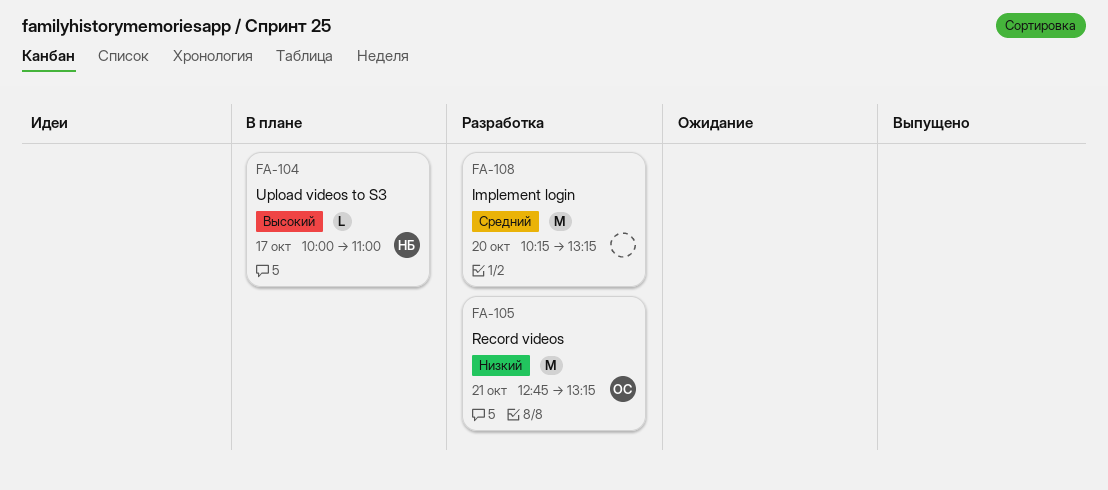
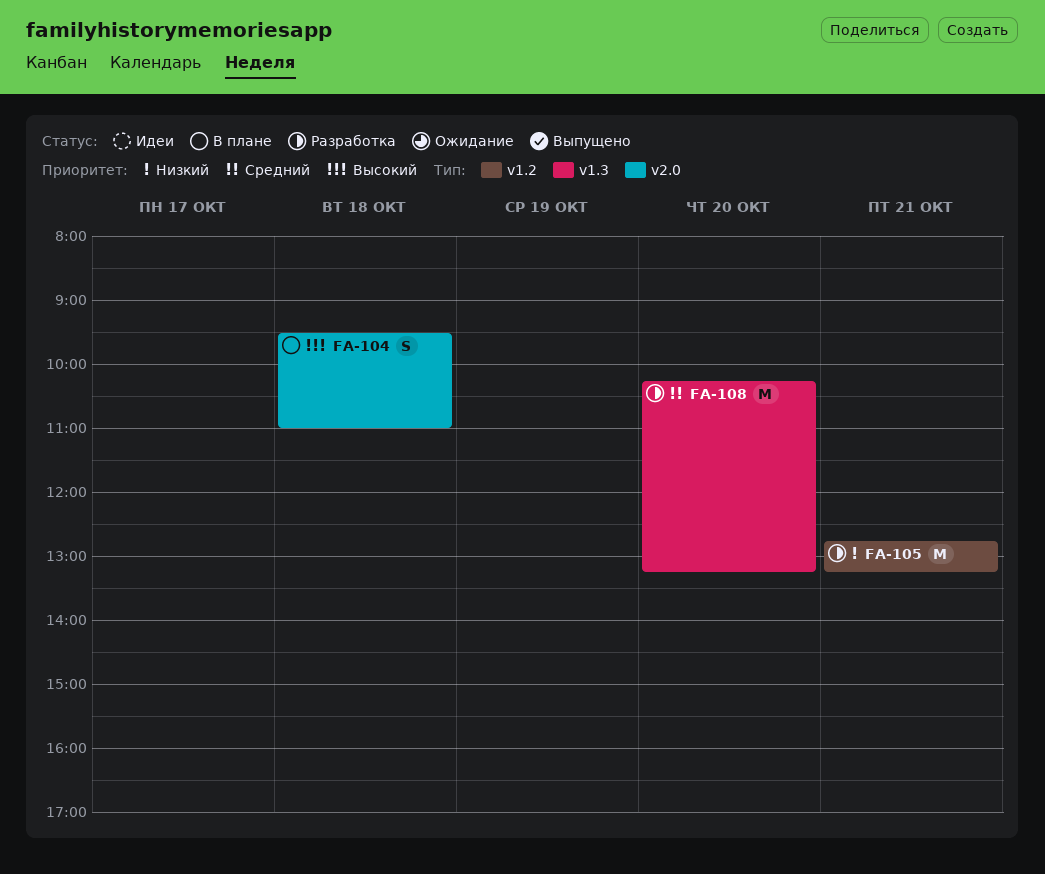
FA-104, estimate: L -> S
FA-104, day: Oct 17 -> Oct 18
FA-104, begins: 10:00 -> 09:30

